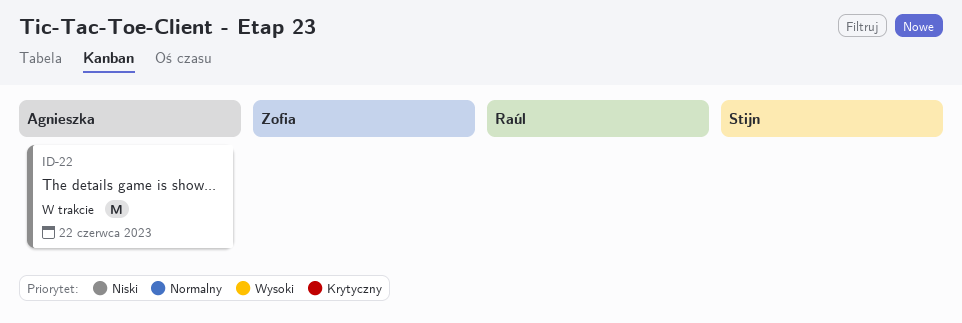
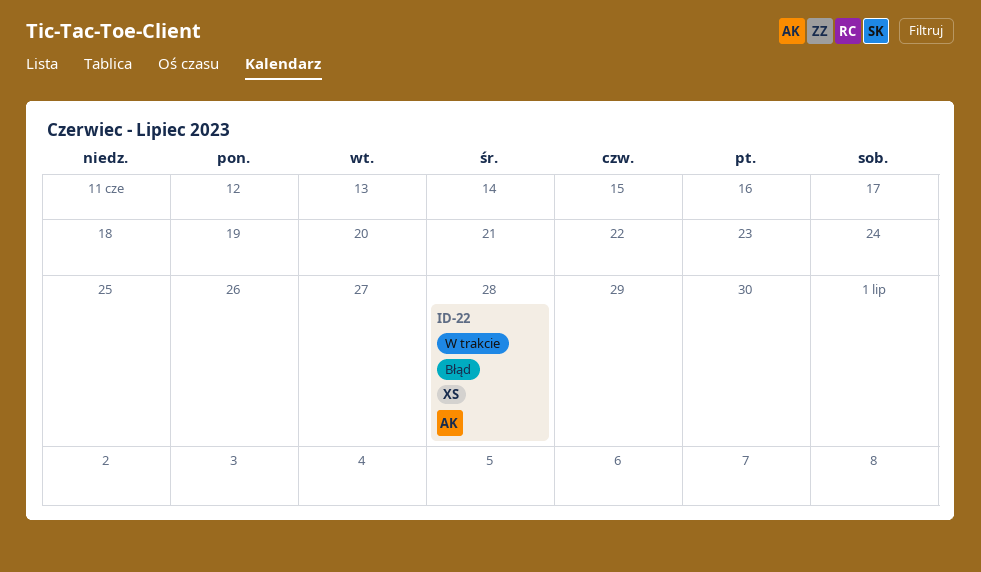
ID-22, estimate: M -> XS
ID-22, due: Jun 22 -> Jun 28

